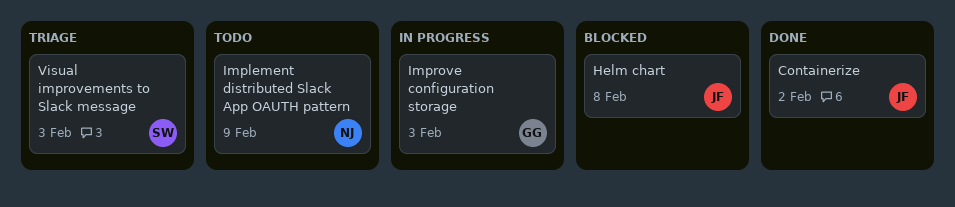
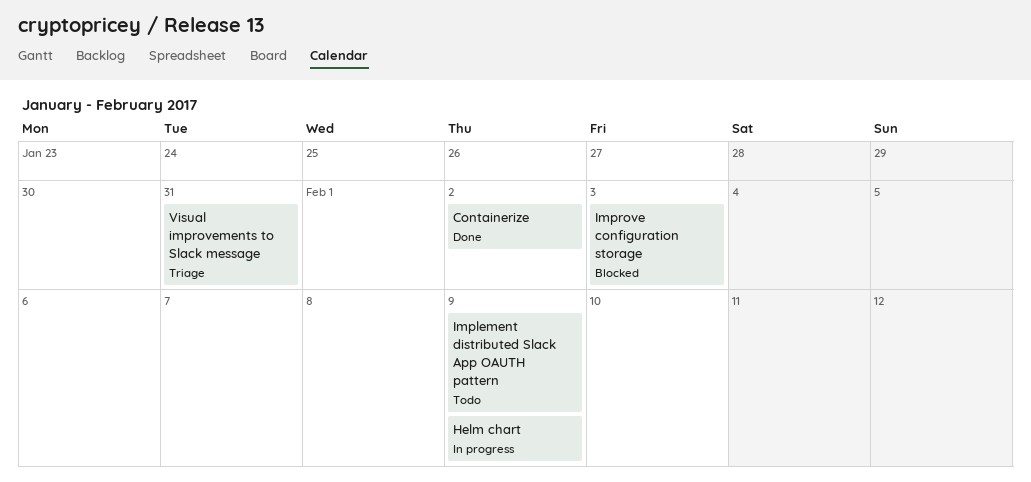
Helm chart, status: Blocked -> In progress
Helm chart, due: Feb 8 -> Feb 9
Improve configuration storage, status: In progress -> Blocked
Visual improvements to Slack message, due: Feb 3 -> Jan 31

